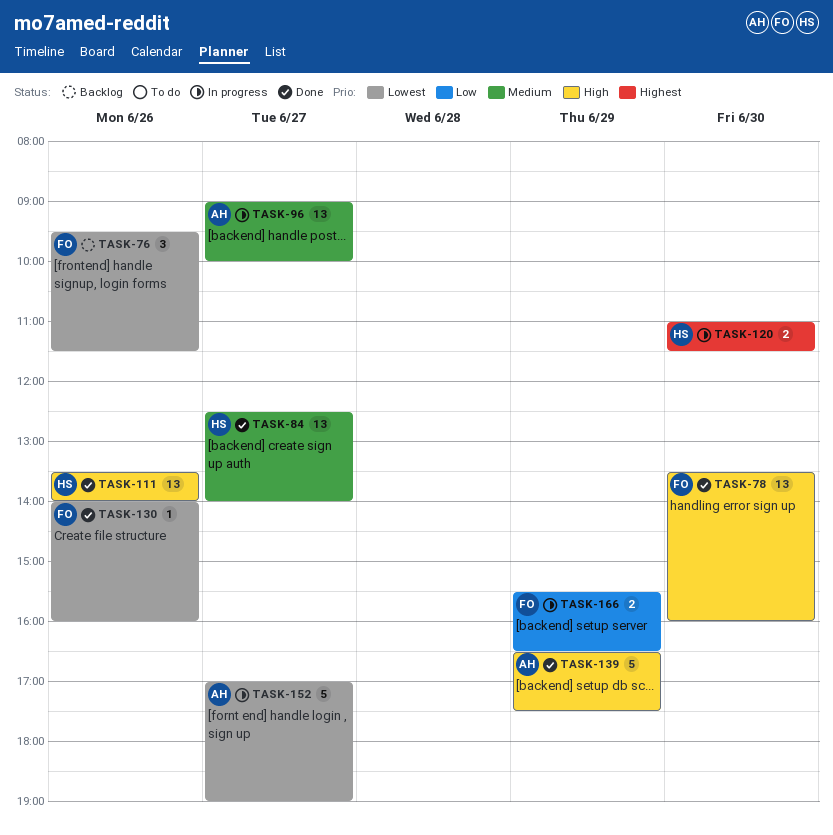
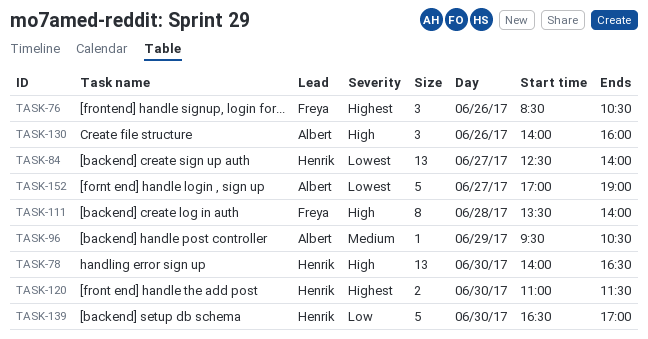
TASK-76, priority: Lowest -> Highest
TASK-76, begins: 09:30 -> 08:30
TASK-76, ends: 11:30 -> 10:30
TASK-78, owner: Freya -> Henrik
TASK-78, begins: 13:30 -> 14:00
TASK-78, ends: 16:00 -> 16:30
TASK-84, priority: Medium -> Lowest
TASK-96, estimate: 13 -> 1
TASK-96, day: Jun 27 -> Jun 29
TASK-96, begins: 09:00 -> 09:30
TASK-96, ends: 10:00 -> 10:30
TASK-111, owner: Henrik -> Freya
TASK-111, estimate: 13 -> 8
TASK-111, day: Jun 26 -> Jun 28
TASK-130, owner: Freya -> Albert
TASK-130, priority: Lowest -> High
TASK-130, estimate: 1 -> 3
TASK-139, owner: Albert -> Henrik
TASK-139, priority: High -> Low
TASK-139, day: Jun 29 -> Jun 30
TASK-139, ends: 17:30 -> 17:00
TASK-166: present -> none

